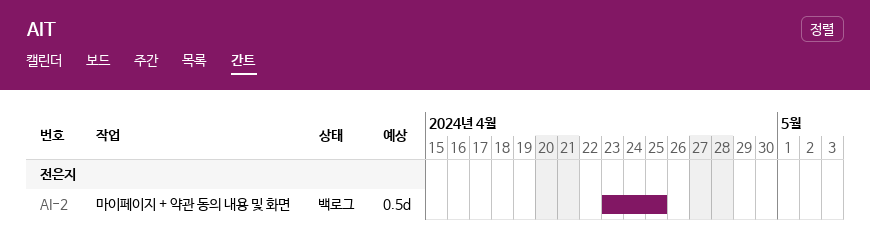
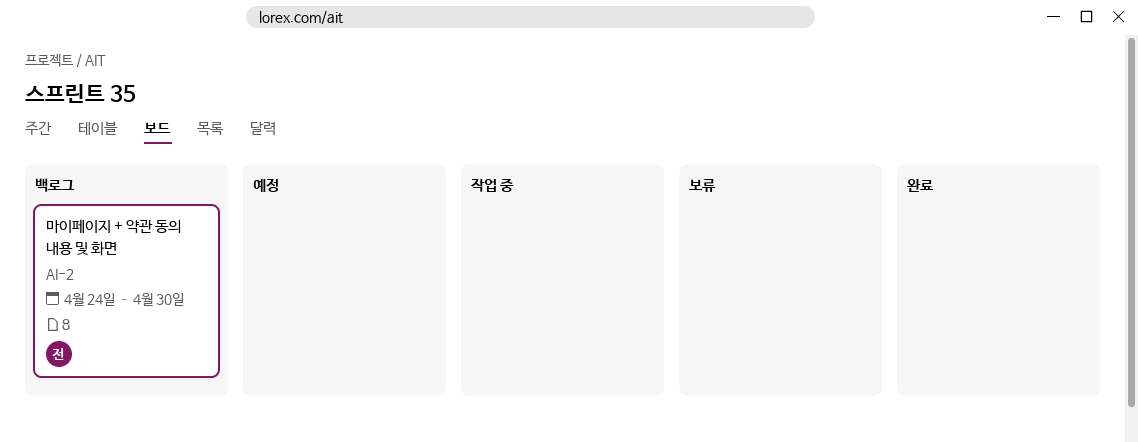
AI-2, start: Apr 23 -> Apr 24
AI-2, due: Apr 25 -> Apr 30

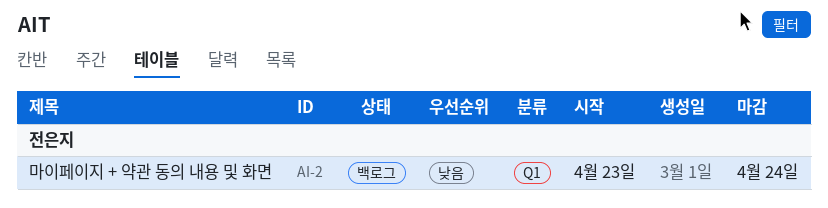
AI-2, start: Apr 24 -> Apr 23
AI-2, due: Apr 30 -> Apr 24

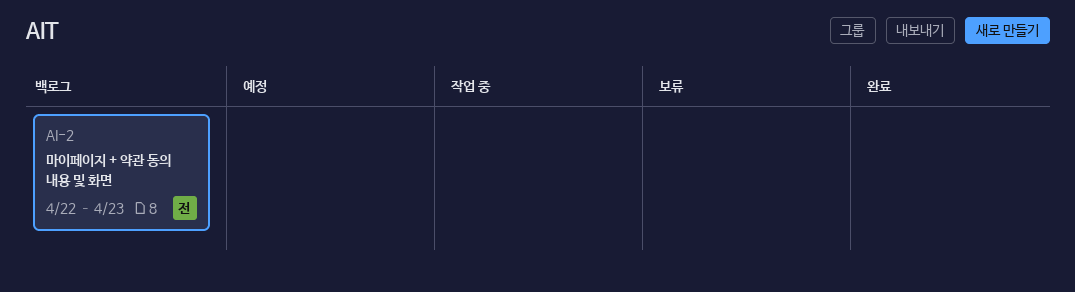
AI-2, start: Apr 23 -> Apr 22
AI-2, due: Apr 24 -> Apr 23

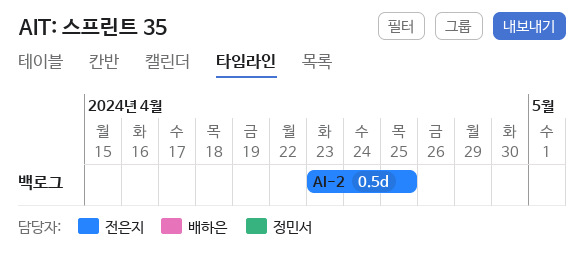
AI-2, start: Apr 22 -> Apr 23
AI-2, due: Apr 23 -> Apr 25

